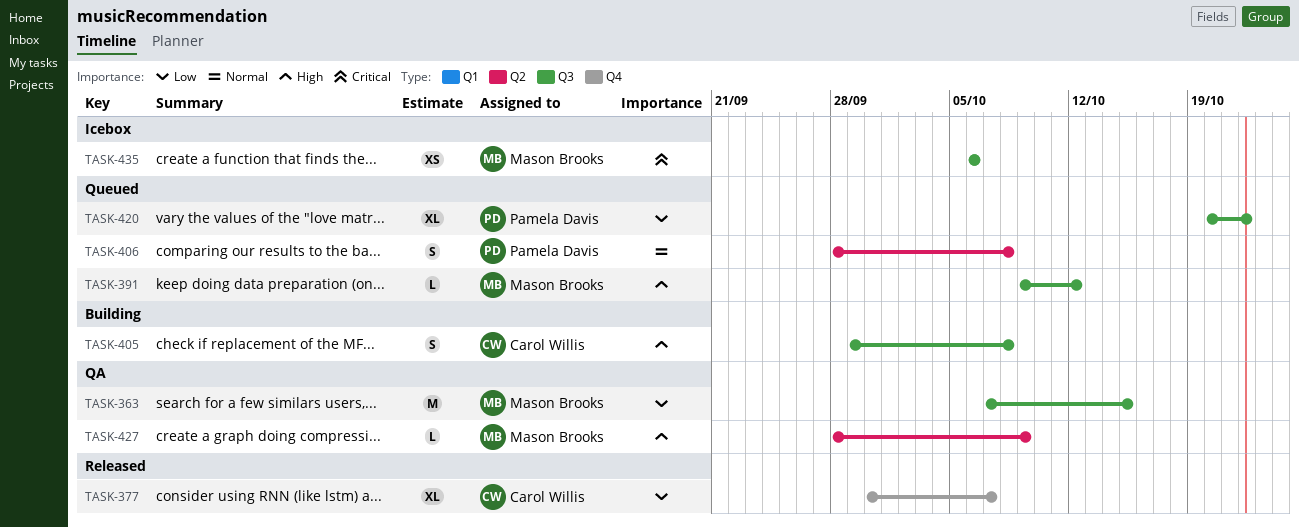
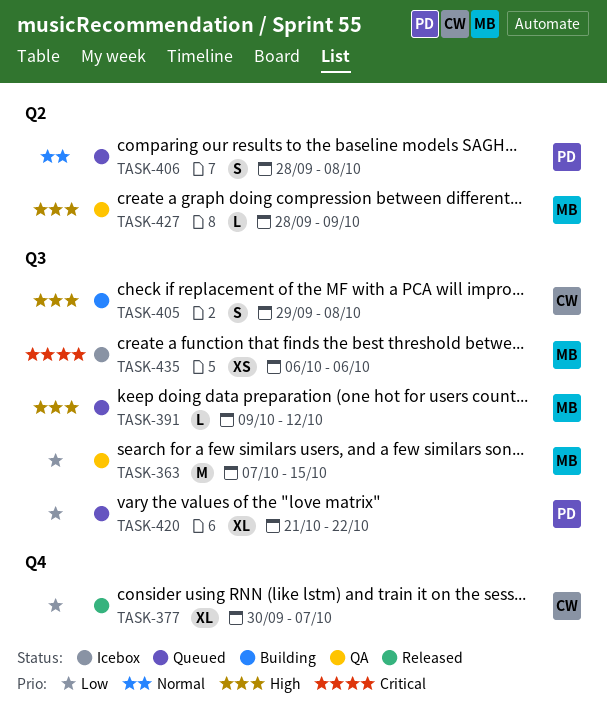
TASK-420, start: Oct 20 -> Oct 21

